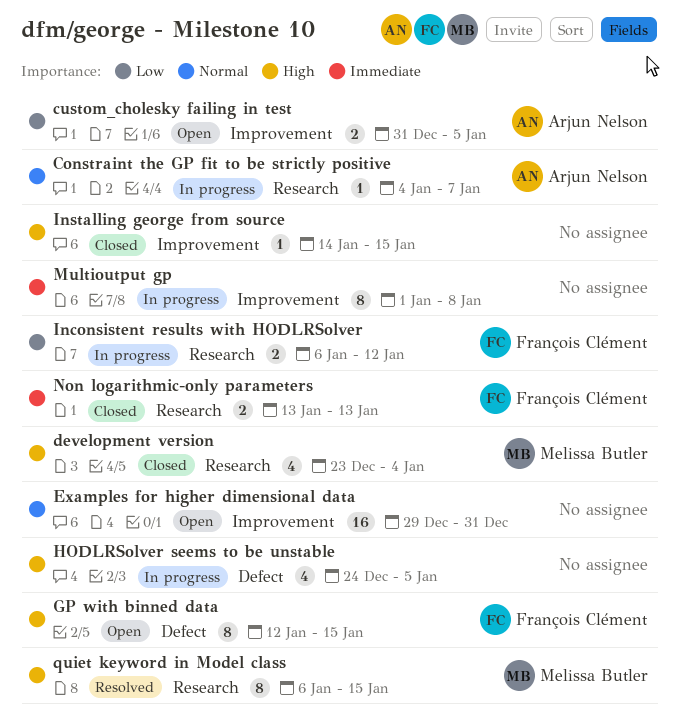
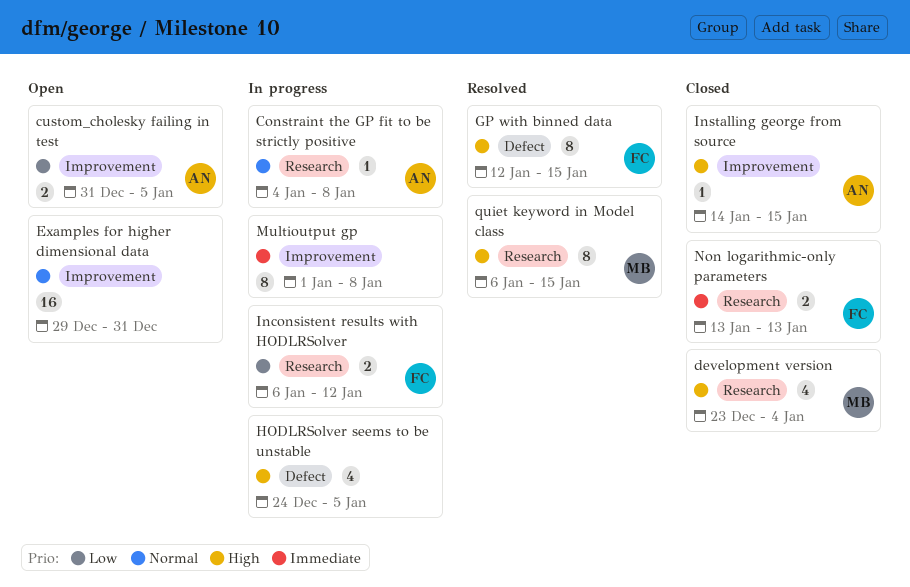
Constraint the GP fit to be strictly positive, due: Jan 7 -> Jan 8
GP with binned data, status: Open -> Resolved
Installing george from source, owner: none -> Arjun Nelson

